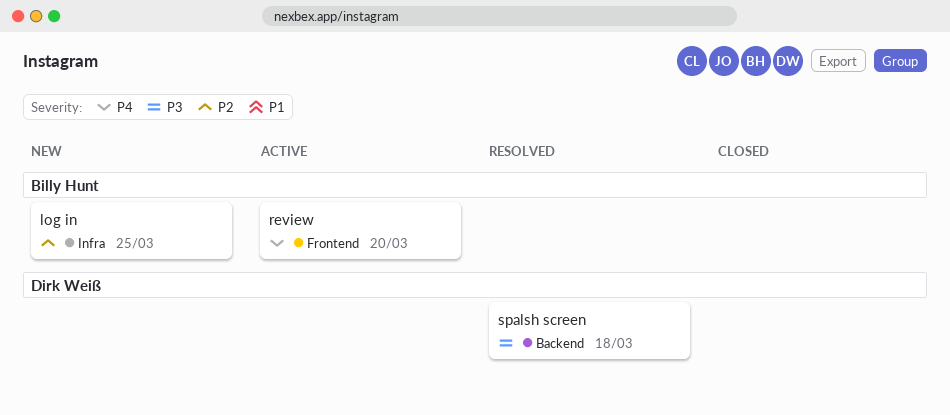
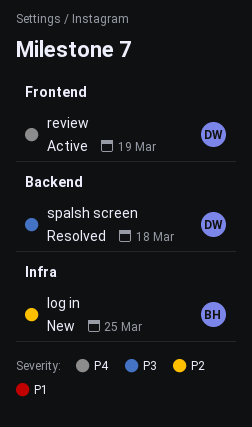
review, owner: Billy Hunt -> Dirk Weiß
review, due: Mar 20 -> Mar 19

